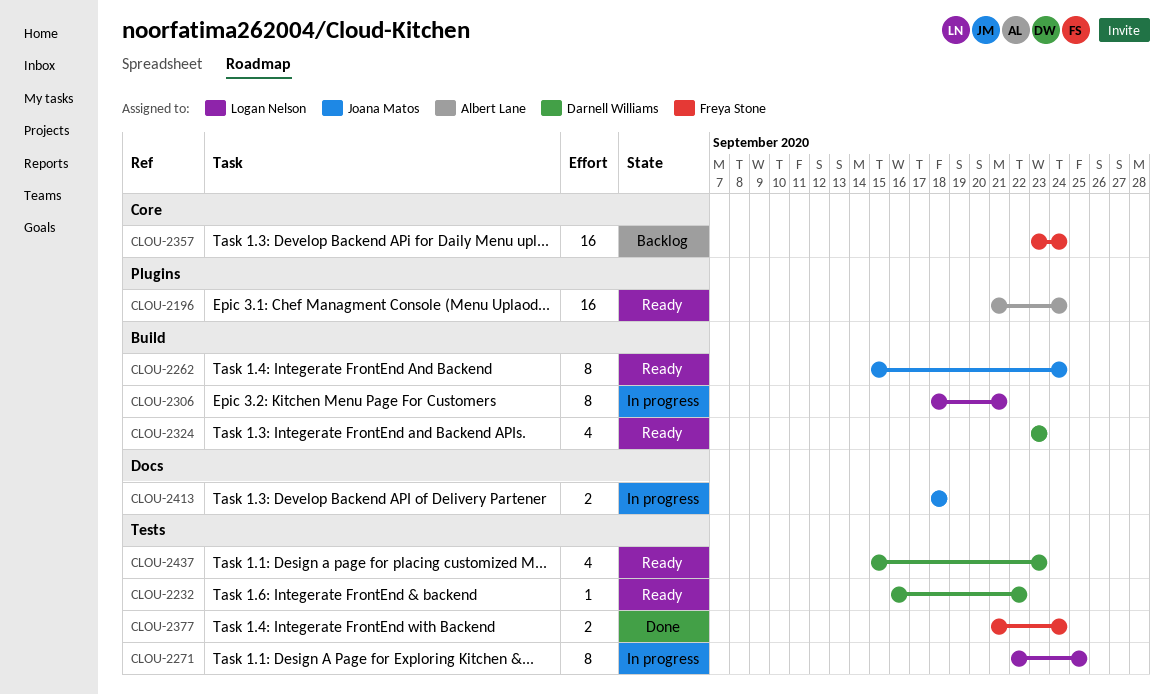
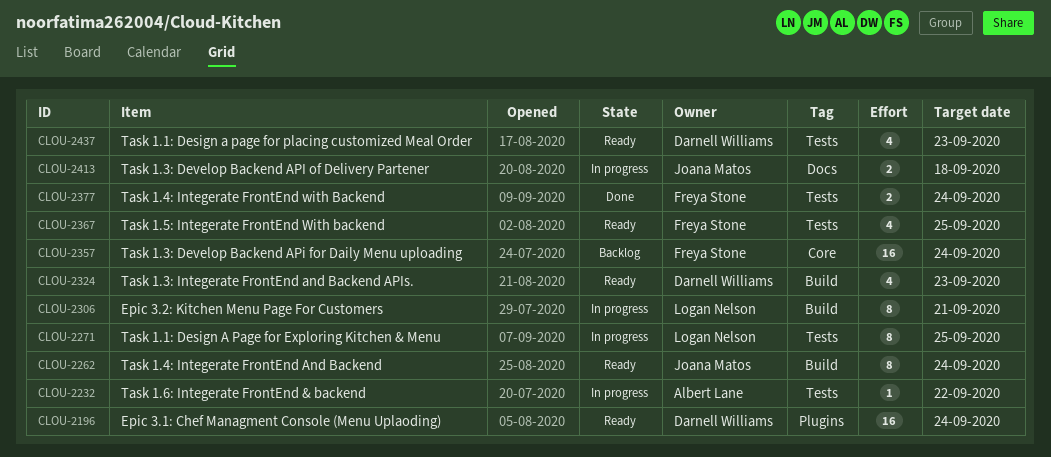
CLOU-2196, owner: Albert Lane -> Darnell Williams
CLOU-2232, status: Ready -> In progress
CLOU-2232, owner: Darnell Williams -> Albert Lane
CLOU-2367: none -> present

